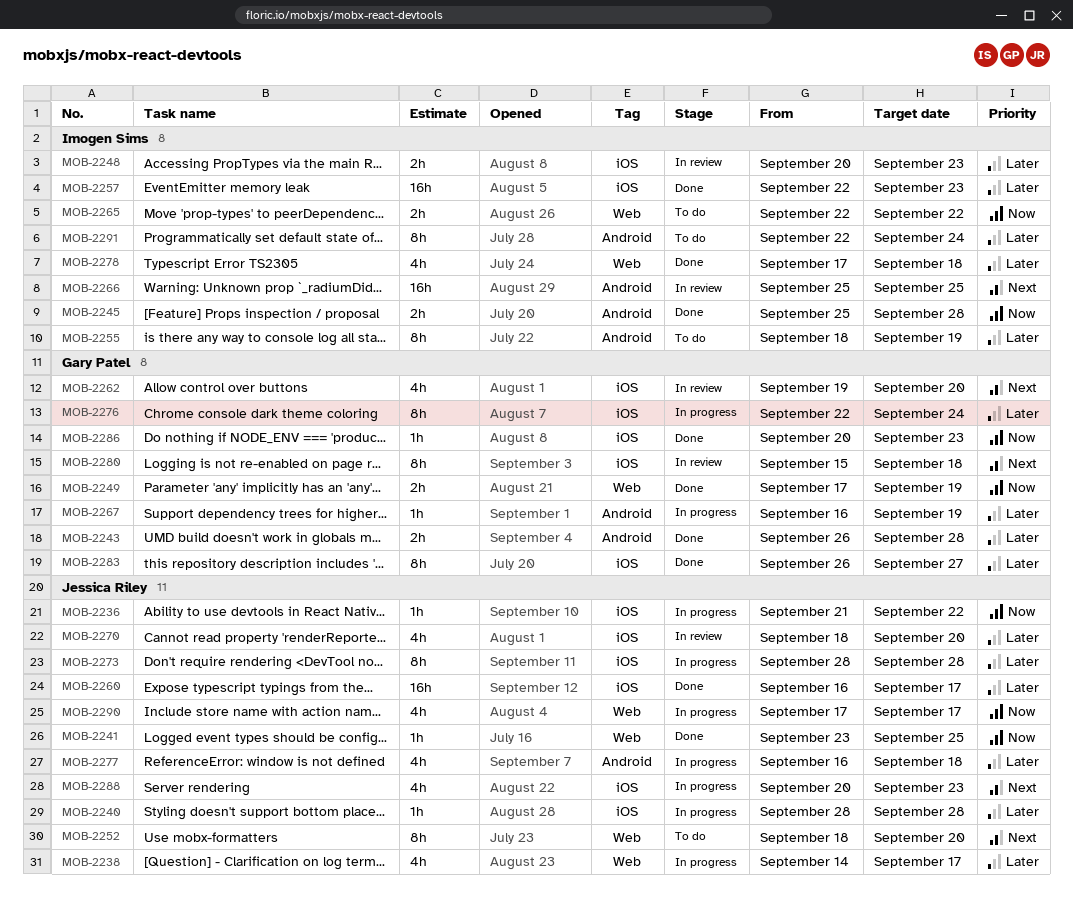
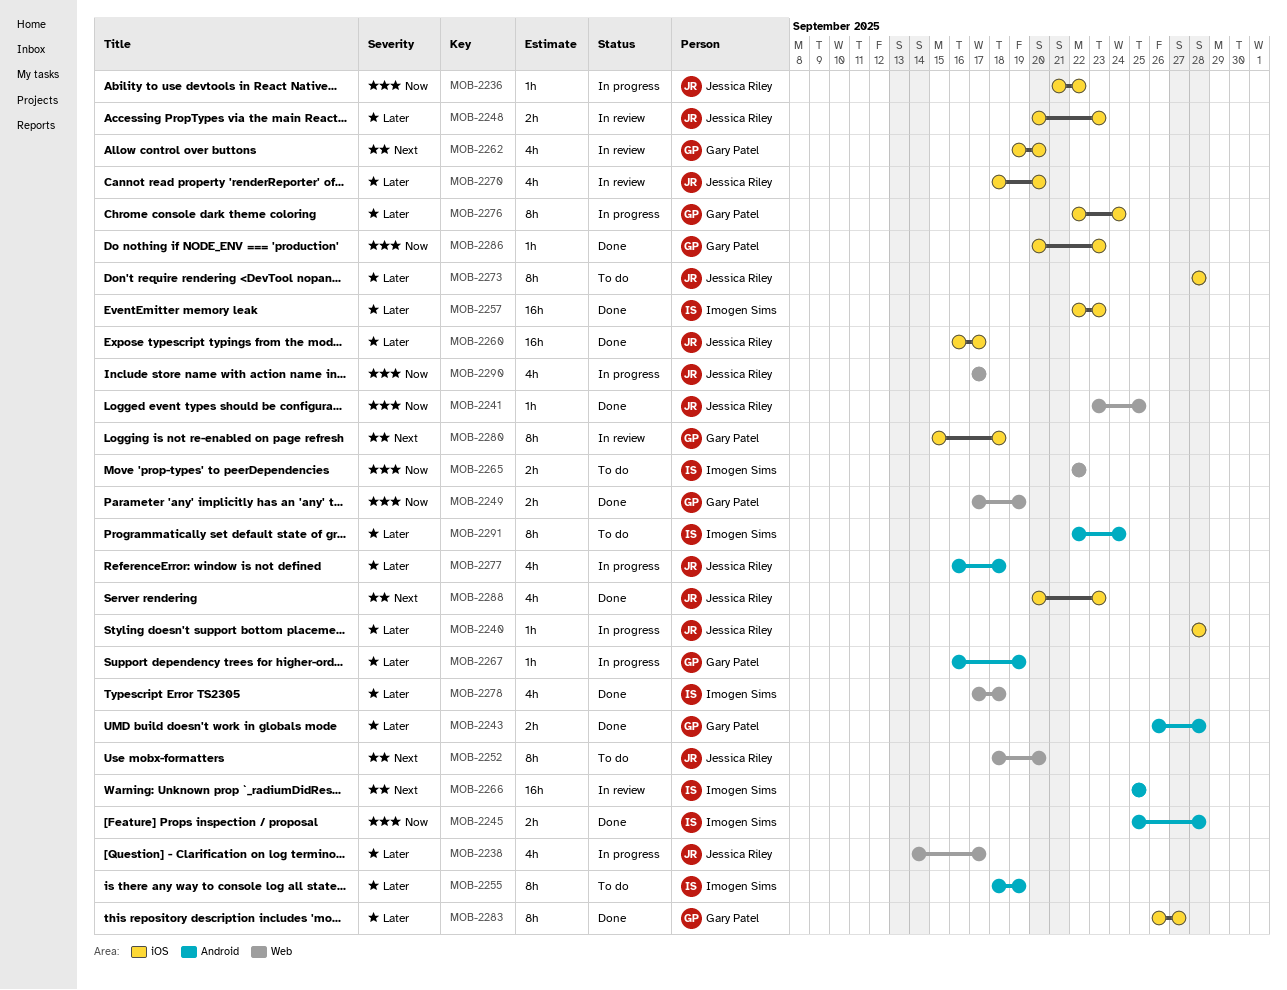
MOB-2248, owner: Imogen Sims -> Jessica Riley
MOB-2273, status: In progress -> To do
MOB-2288, status: In progress -> Done

